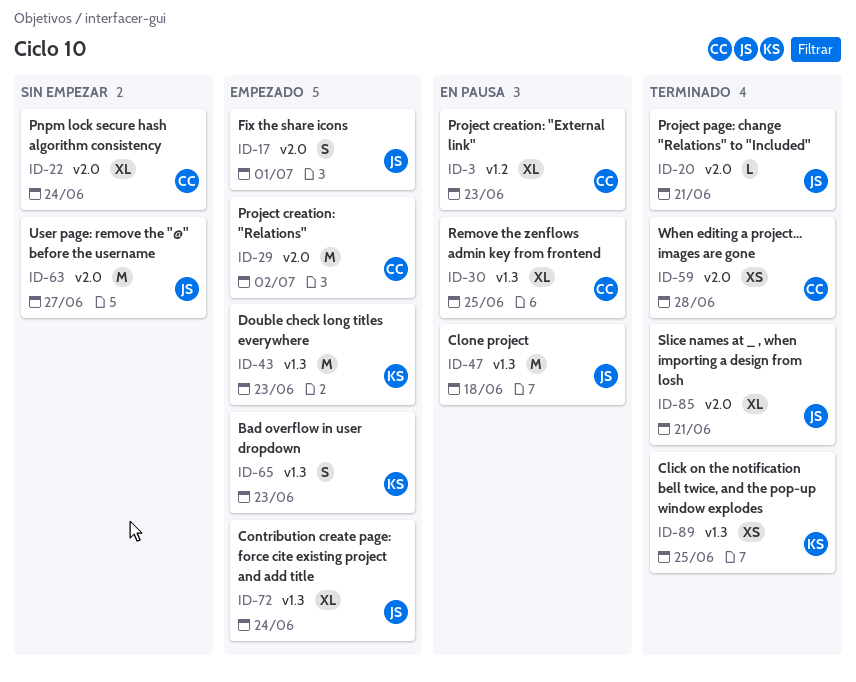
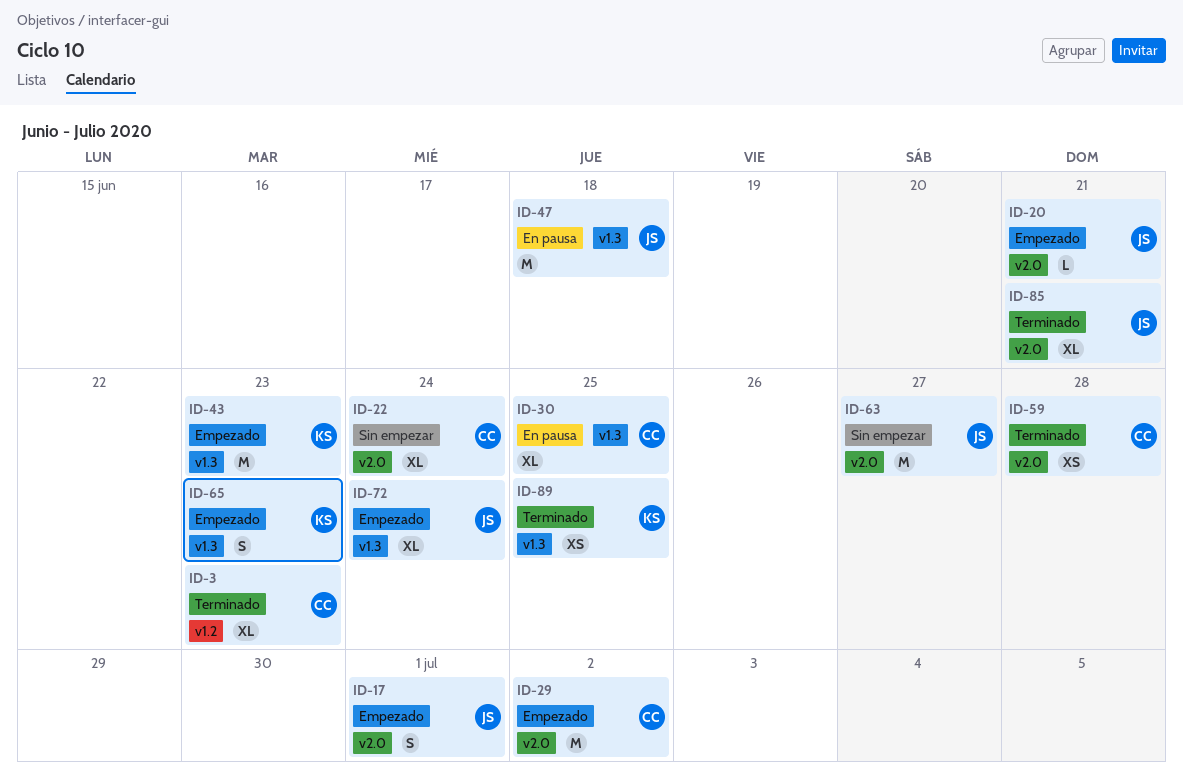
ID-3, status: En pausa -> Terminado
ID-20, status: Terminado -> Empezado

